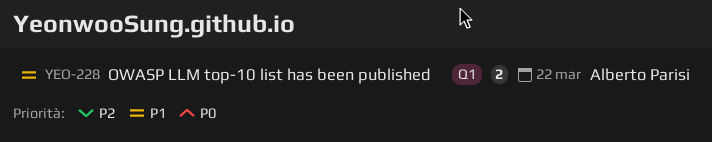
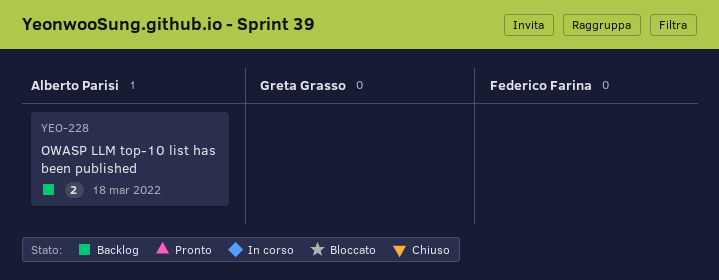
YEO-228, due: Mar 22 -> Mar 18

